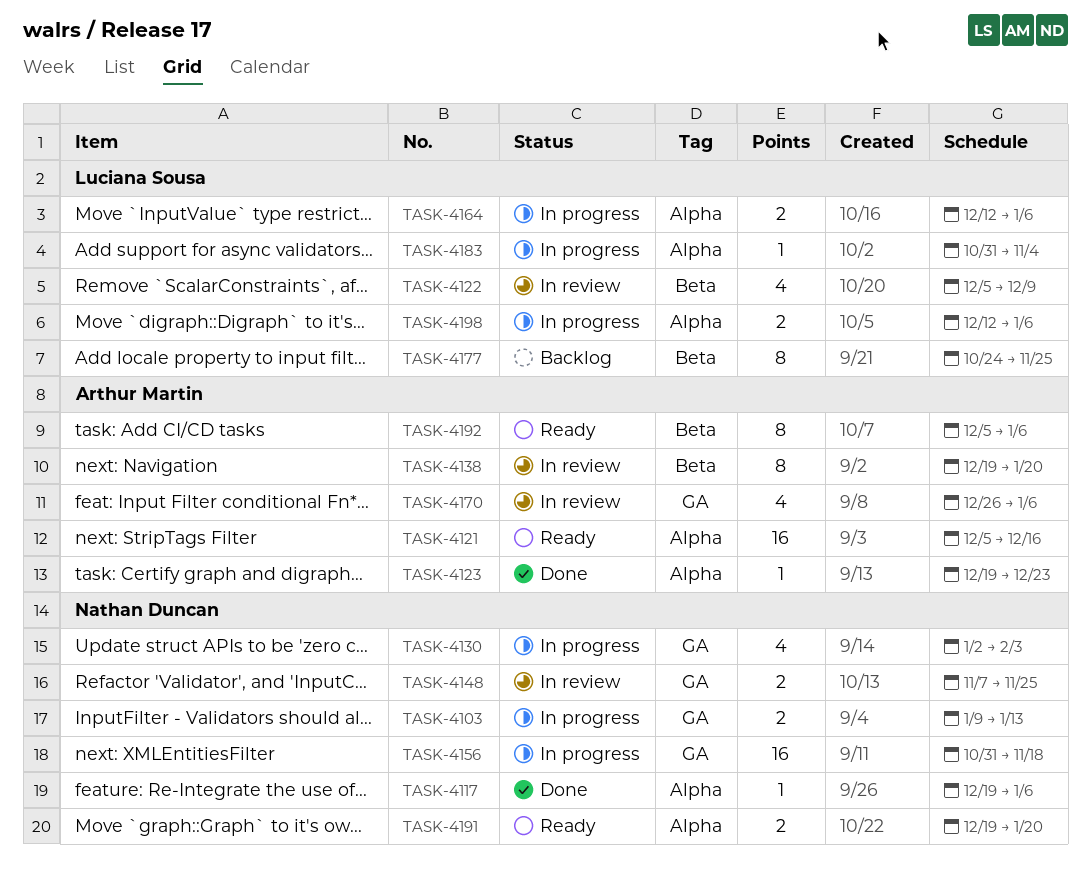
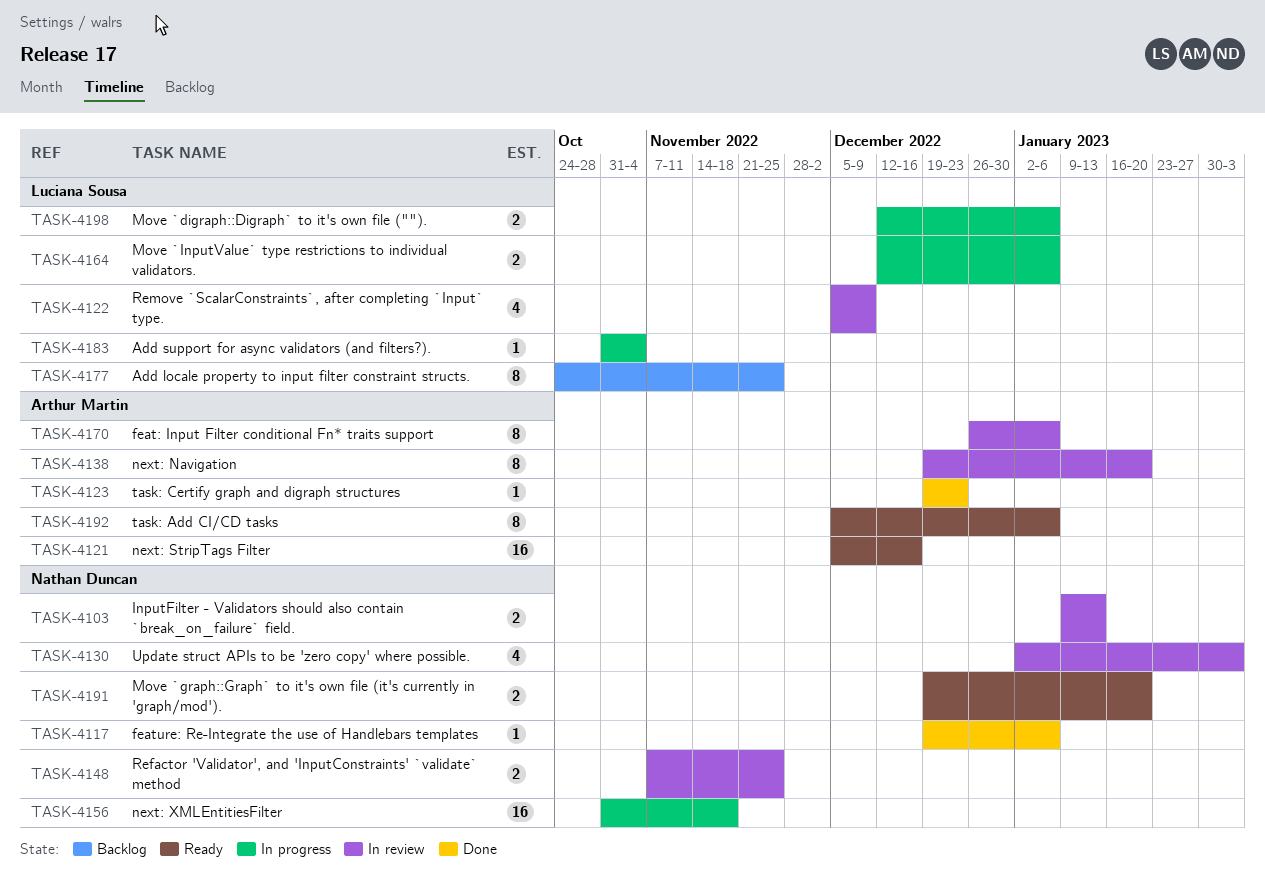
TASK-4103, status: In progress -> In review
TASK-4130, status: In progress -> In review
TASK-4170, estimate: 4 -> 8

